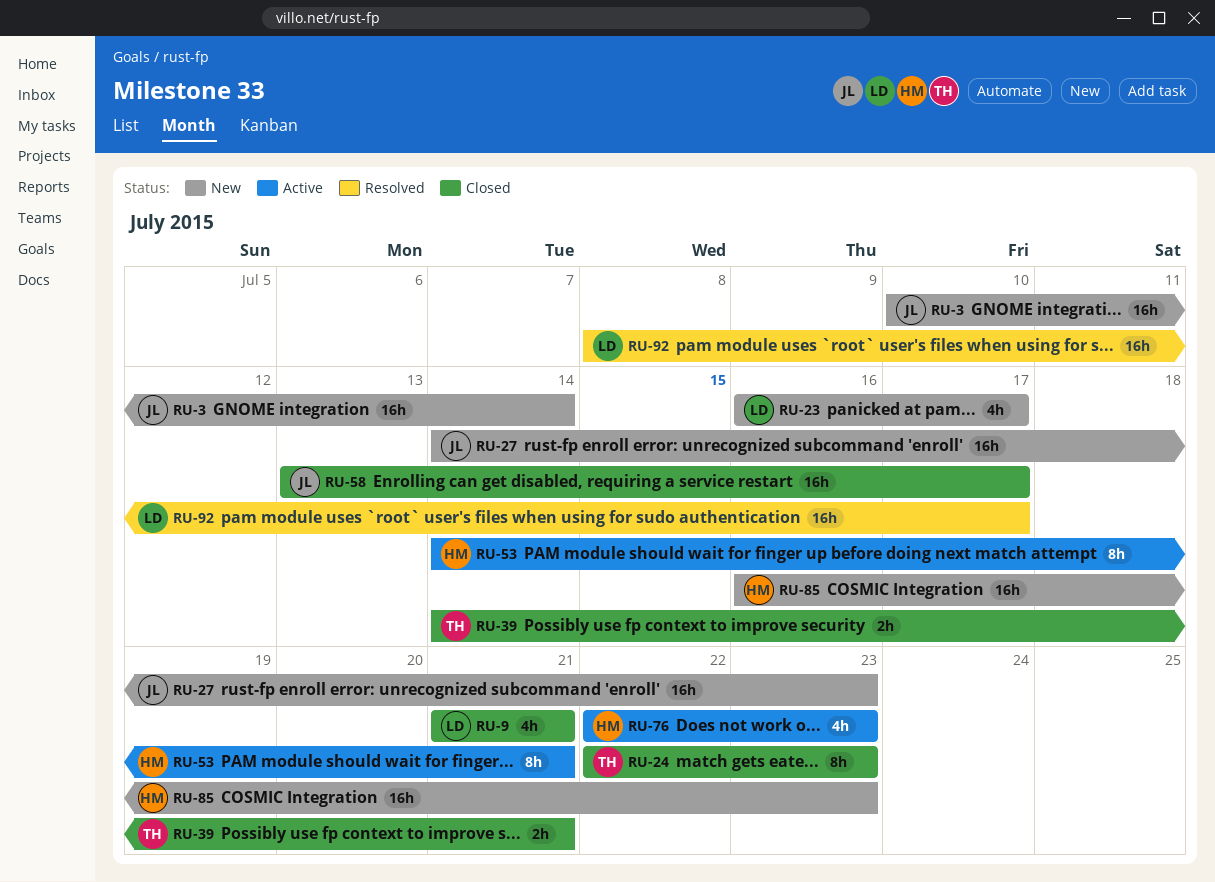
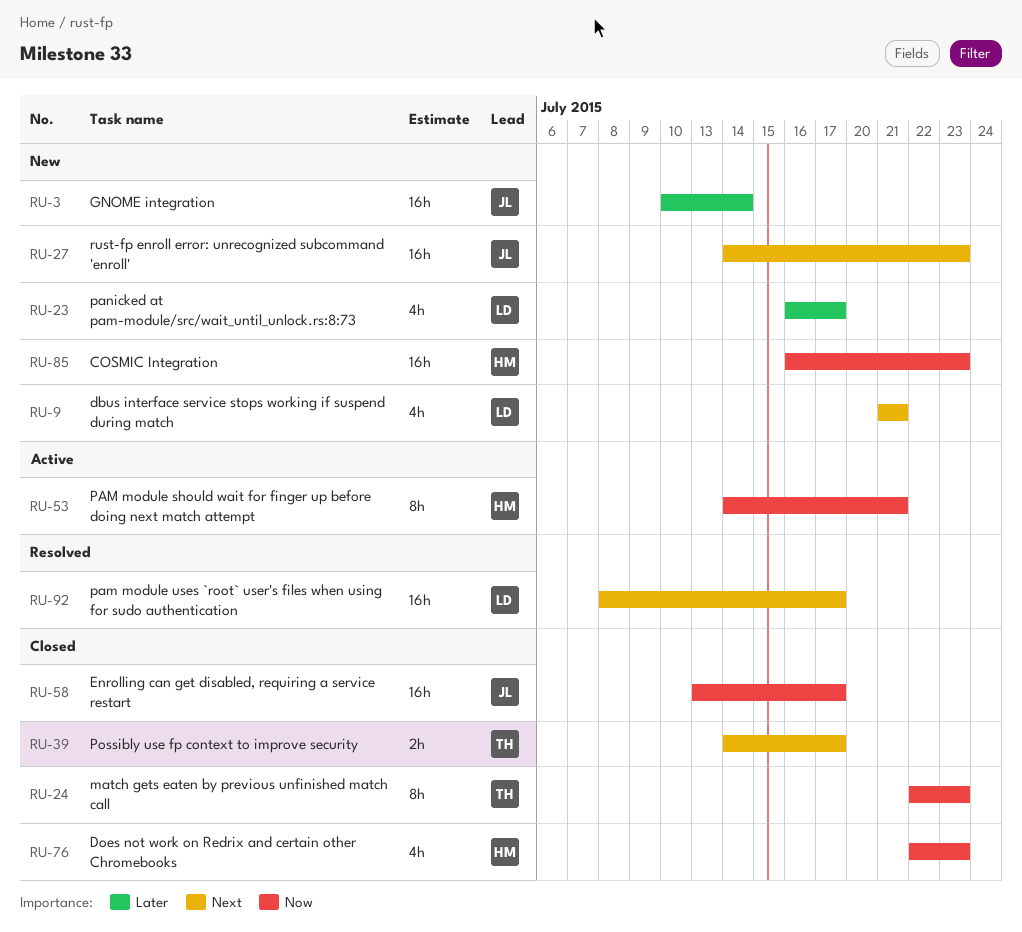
RU-9, status: Closed -> New
RU-39, due: Jul 21 -> Jul 17
RU-76, status: Active -> Closed

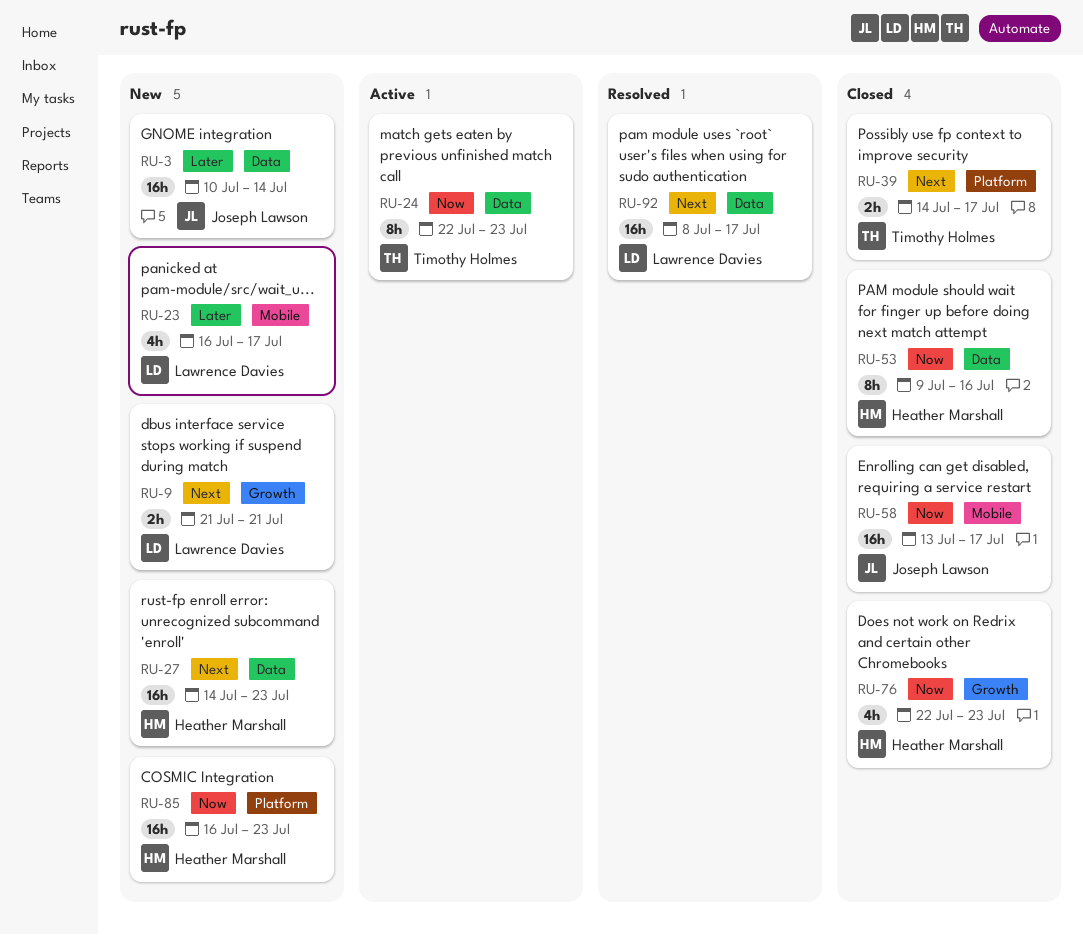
RU-9, estimate: 4h -> 2h
RU-24, status: Closed -> Active
RU-27, owner: Joseph Lawson -> Heather Marshall
RU-53, status: Active -> Closed
RU-53, start: Jul 14 -> Jul 9
RU-53, due: Jul 21 -> Jul 16

